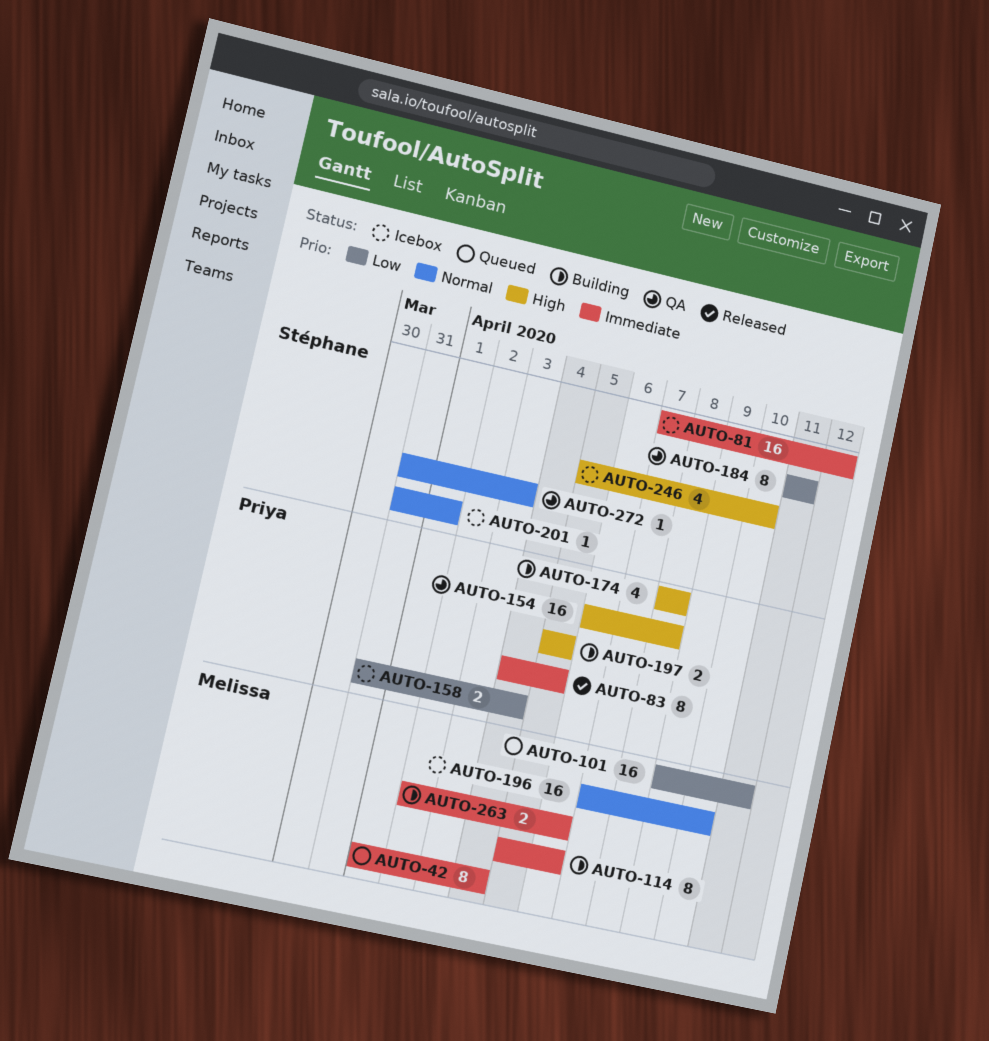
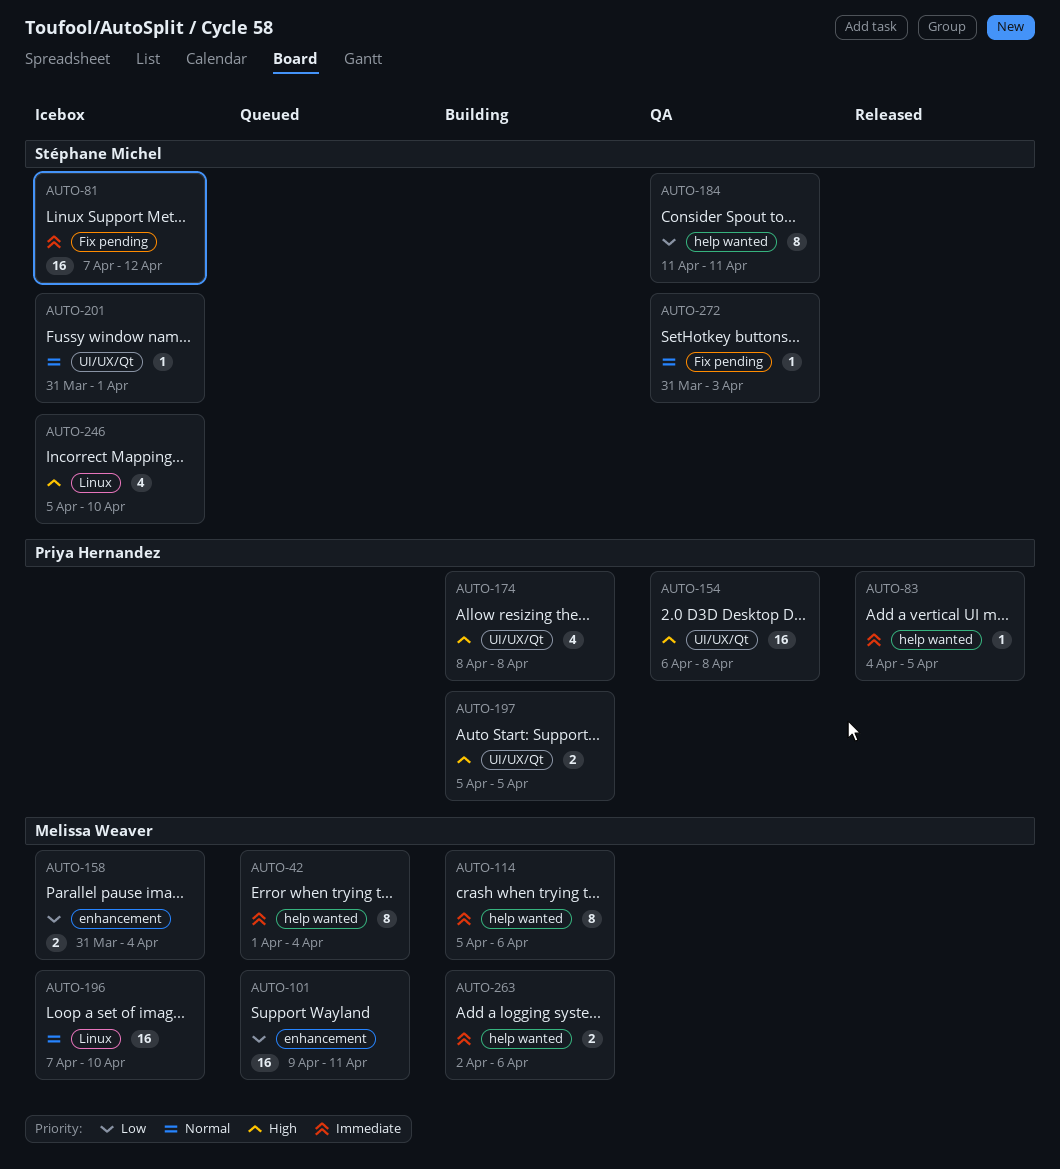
AUTO-83, estimate: 8 -> 1
AUTO-158, owner: Priya Hernandez -> Melissa Weaver

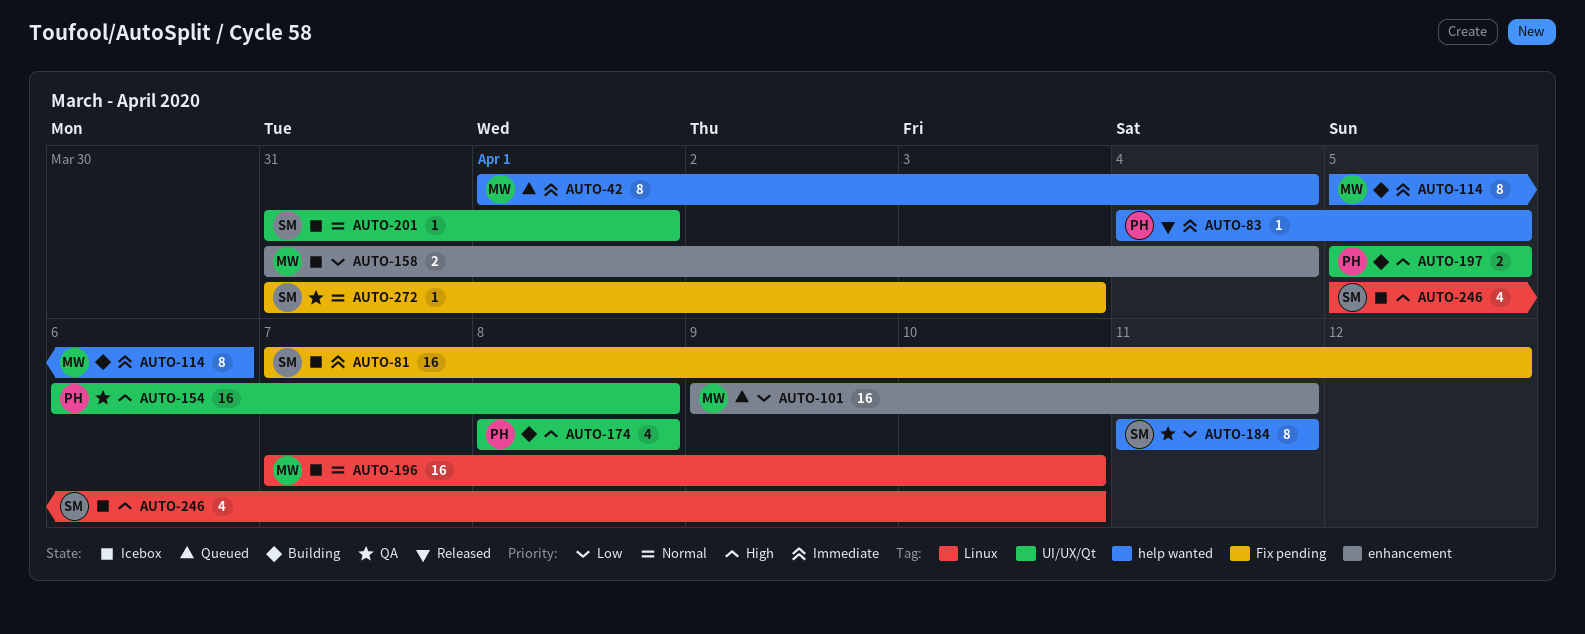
AUTO-263: present -> none

